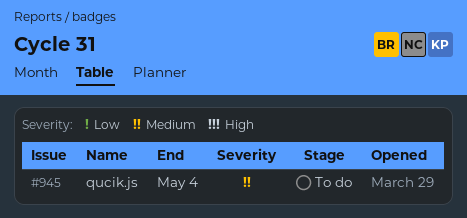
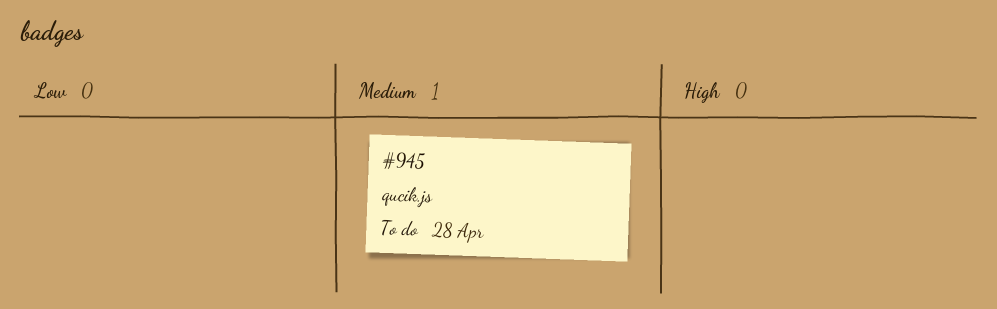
#945, due: May 4 -> Apr 28

